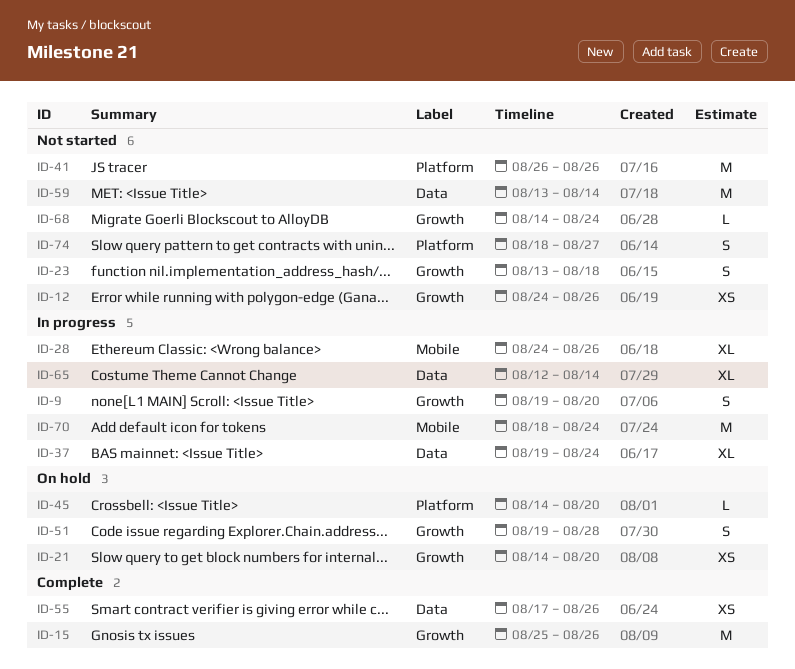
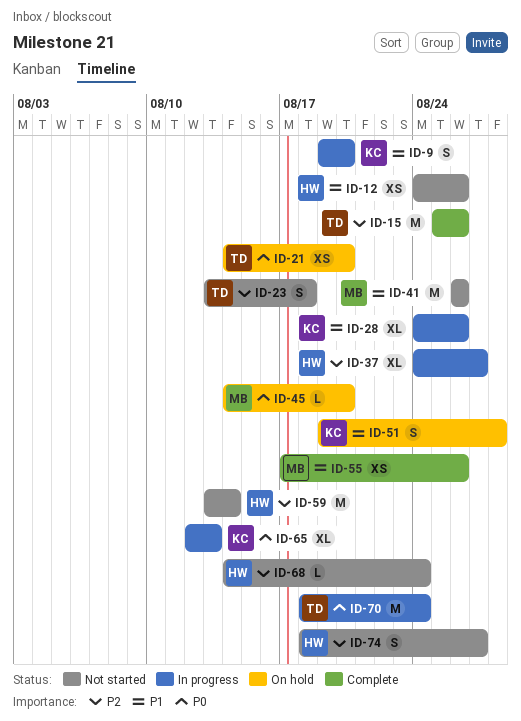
ID-37, start: Aug 19 -> Aug 24
ID-37, due: Aug 24 -> Aug 27
ID-65, due: Aug 14 -> Aug 13

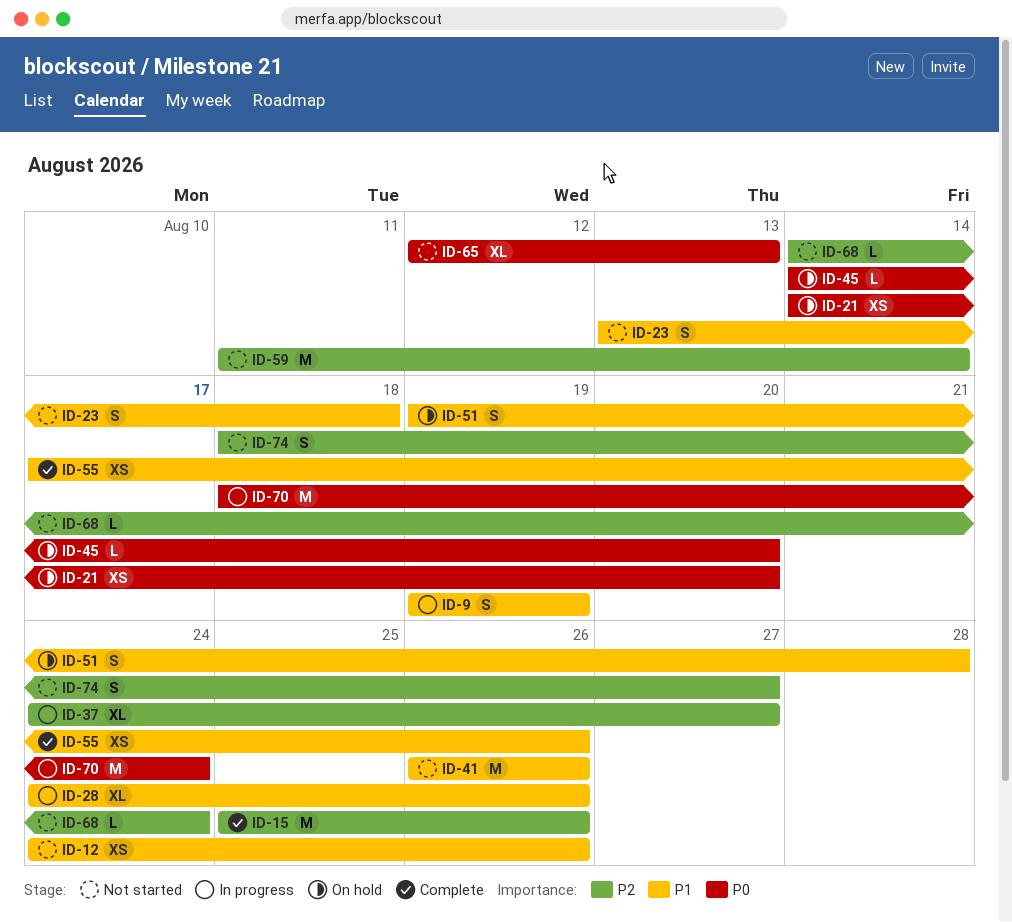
ID-9, due: Aug 20 -> Aug 19
ID-23, priority: P2 -> P1
ID-59, start: Aug 13 -> Aug 11
ID-65, status: In progress -> Not started

